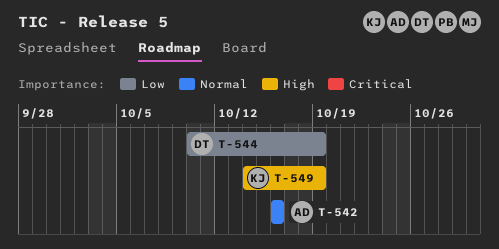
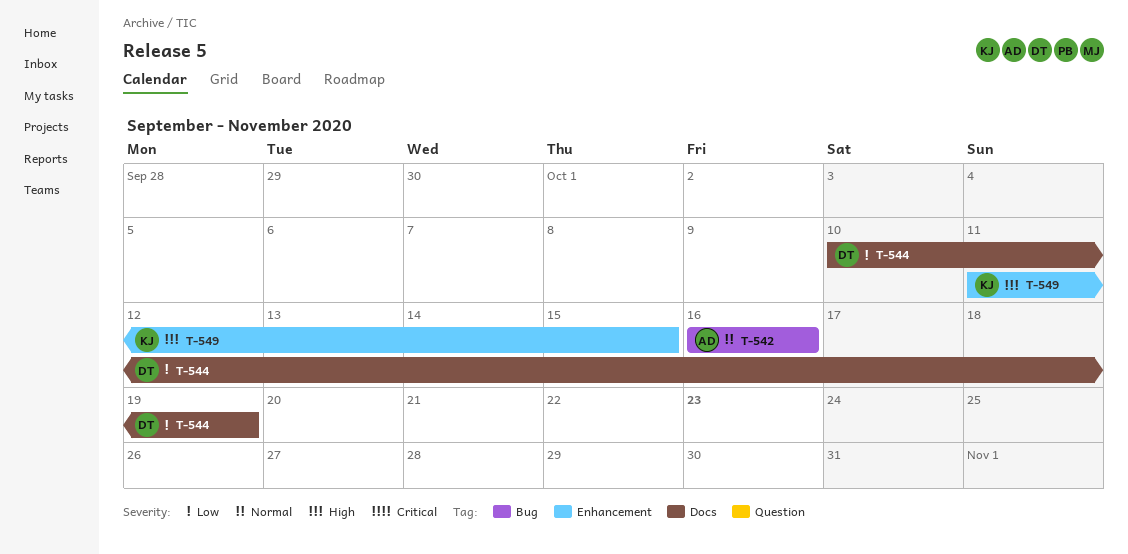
T-549, start: Oct 14 -> Oct 11
T-549, due: Oct 19 -> Oct 15

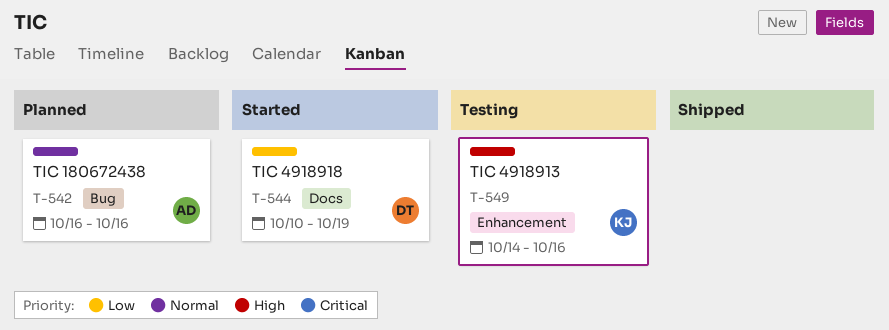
T-549, start: Oct 11 -> Oct 14
T-549, due: Oct 15 -> Oct 16

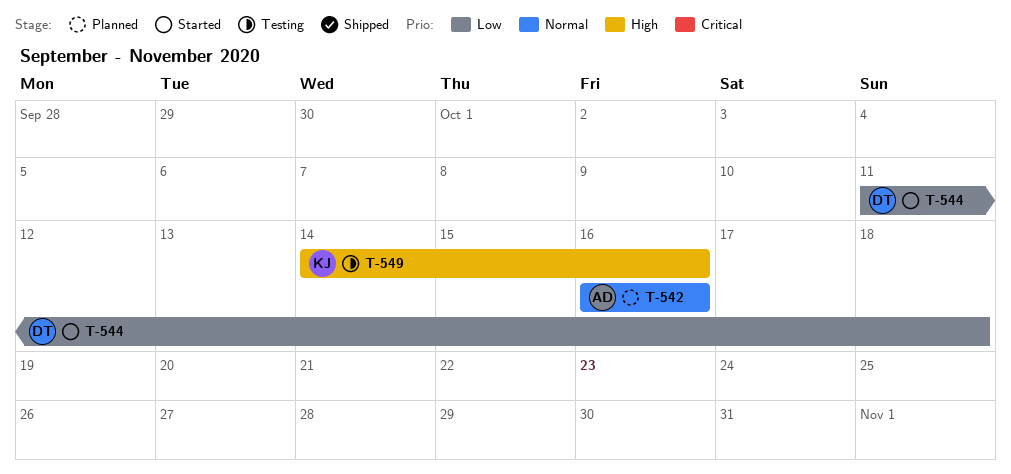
T-544, start: Oct 10 -> Oct 11
T-544, due: Oct 19 -> Oct 18

